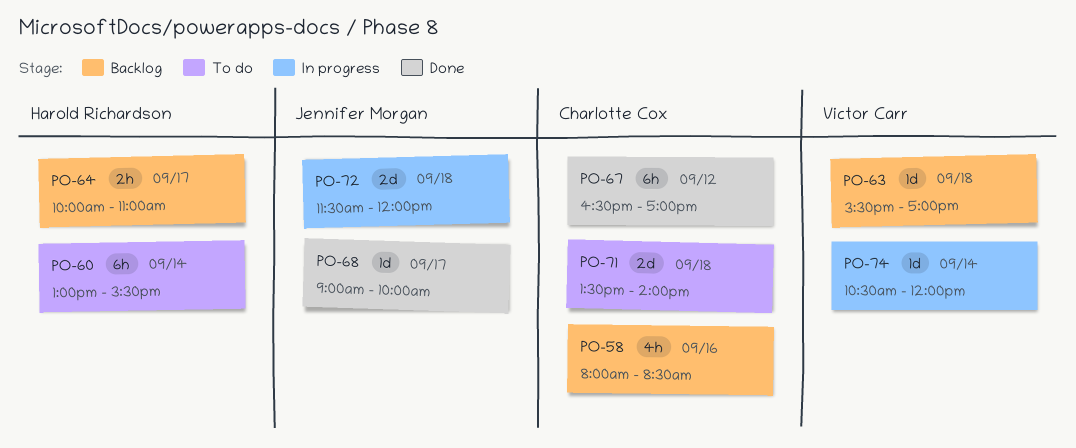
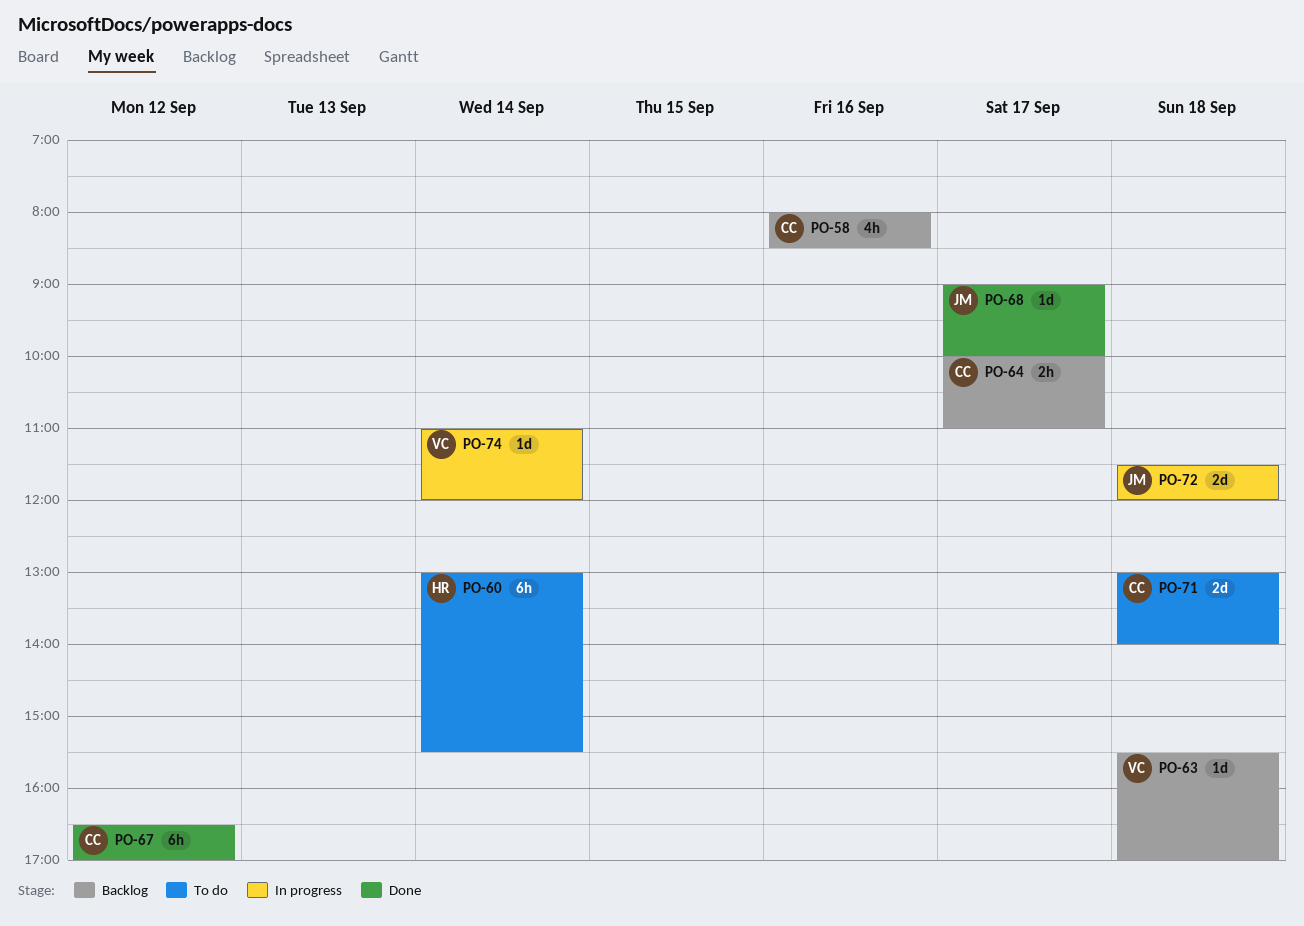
PO-64, owner: Harold Richardson -> Charlotte Cox
PO-71, begins: 13:30 -> 13:00
PO-74, begins: 10:30 -> 11:00

